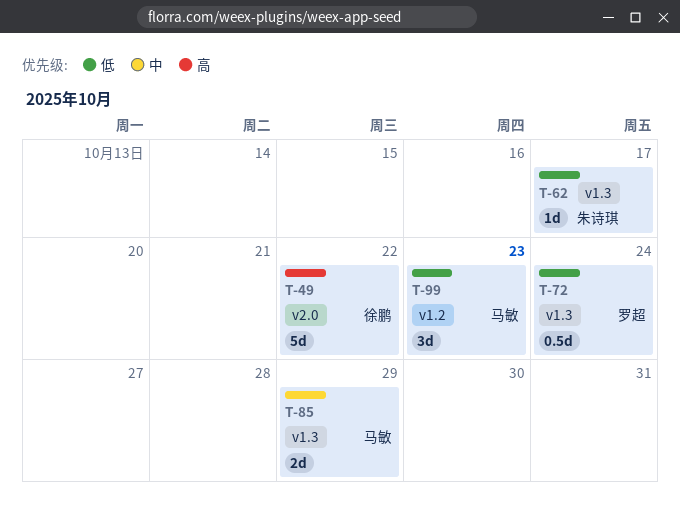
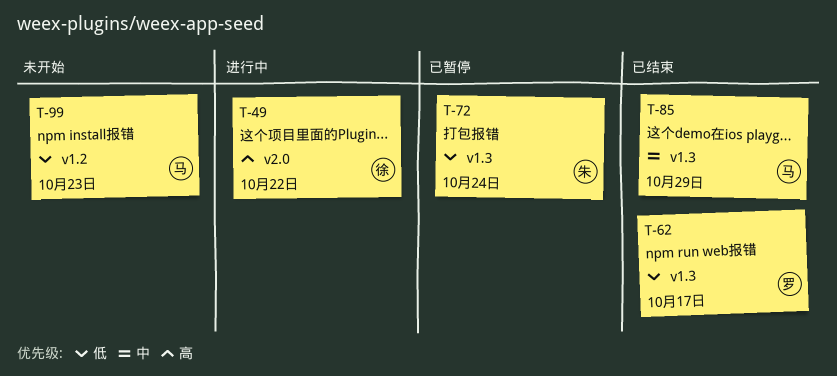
T-62, owner: 朱诗琪 -> 罗超
T-72, owner: 罗超 -> 朱诗琪

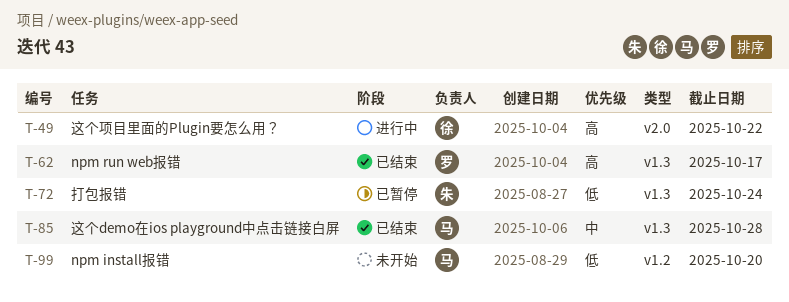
T-62, priority: 低 -> 高
T-85, due: Oct 29 -> Oct 28
T-99, due: Oct 23 -> Oct 20

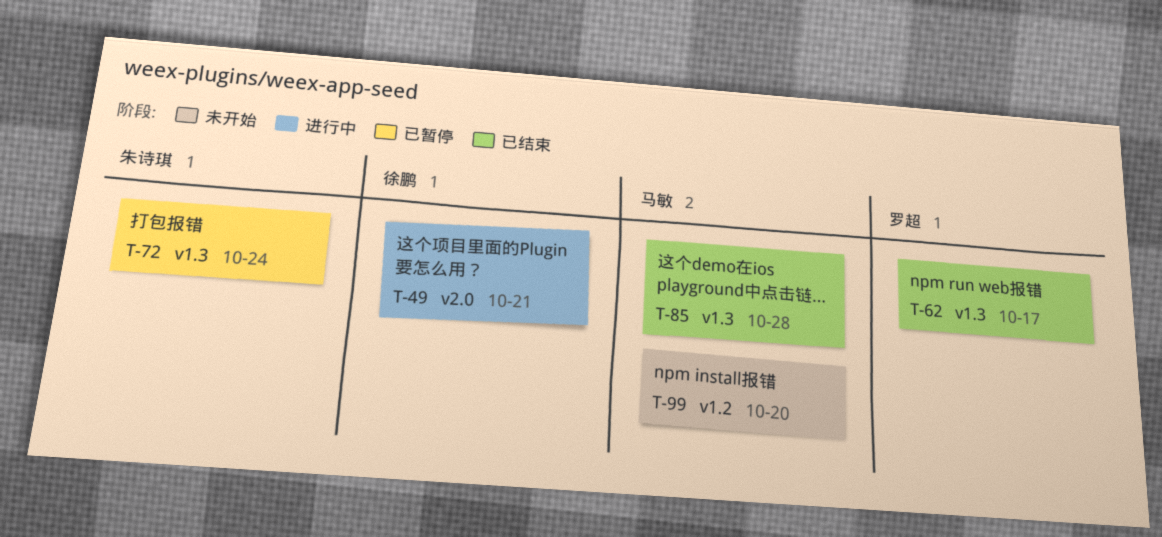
T-49, due: Oct 22 -> Oct 21

